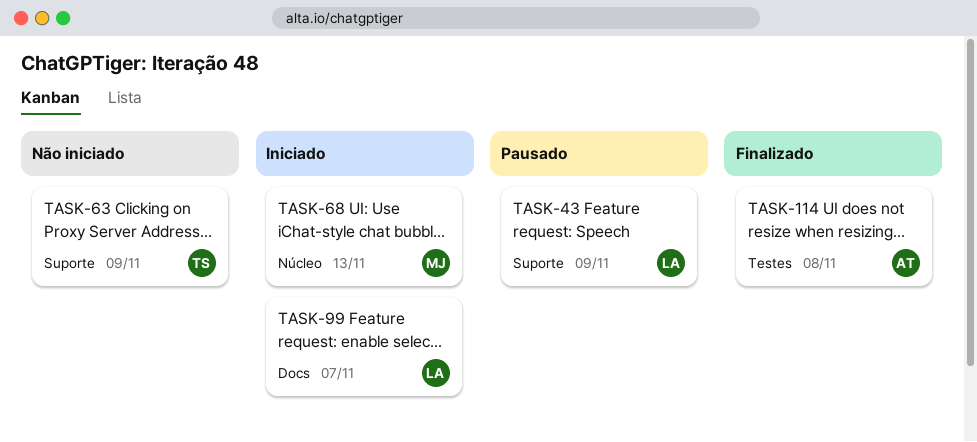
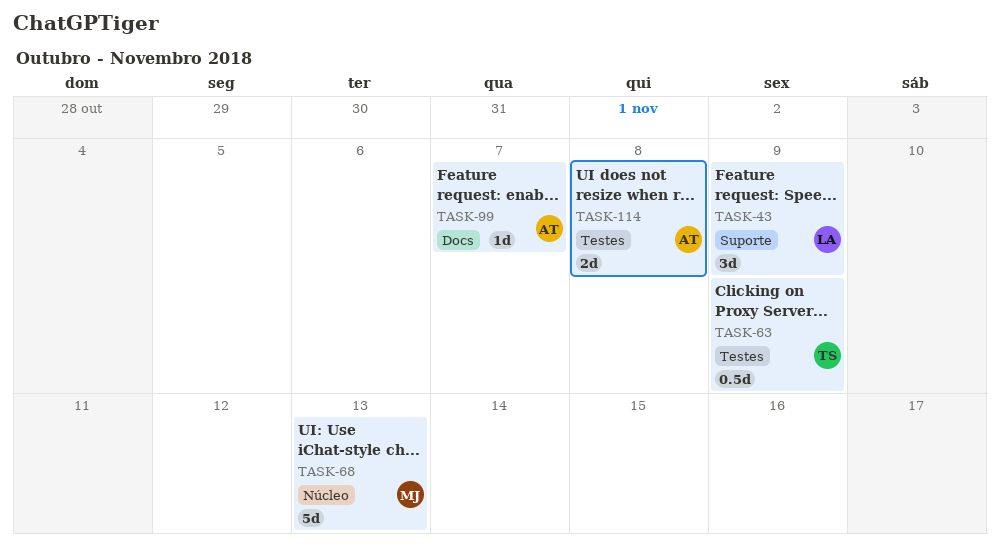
TASK-63, label: Suporte -> Testes
TASK-99, owner: LA -> AT

